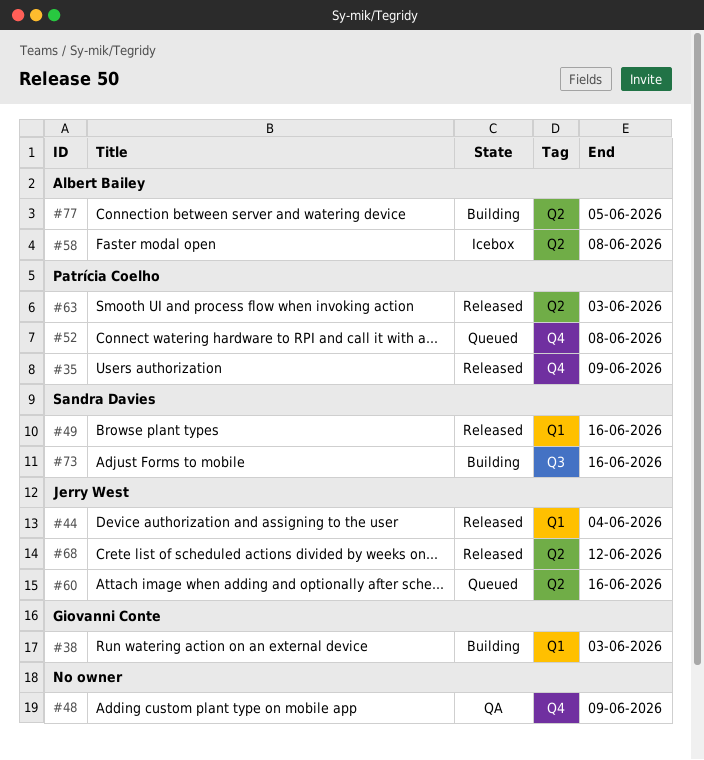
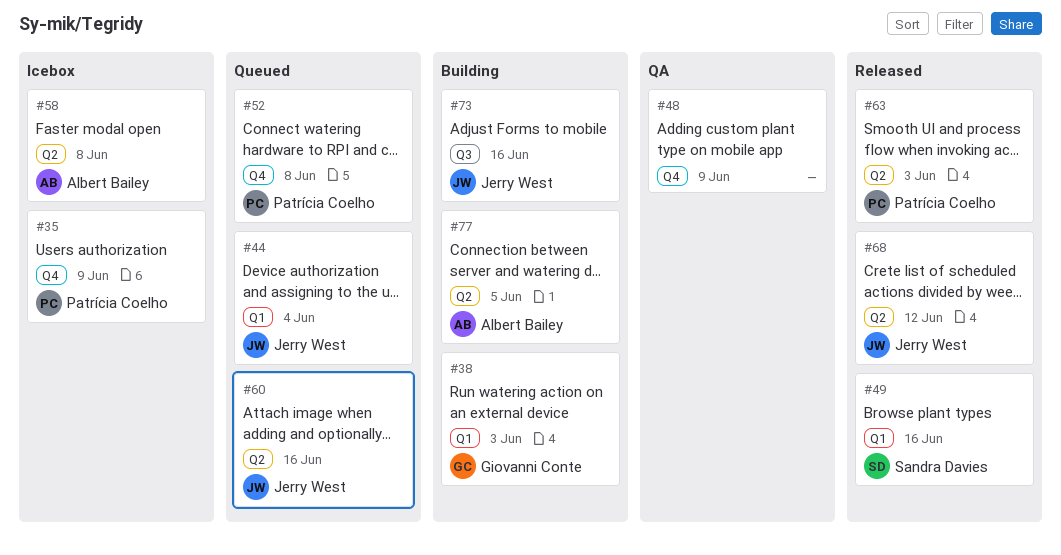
#35, status: Released -> Icebox
#44, status: Released -> Queued
#73, owner: Sandra Davies -> Jerry West

